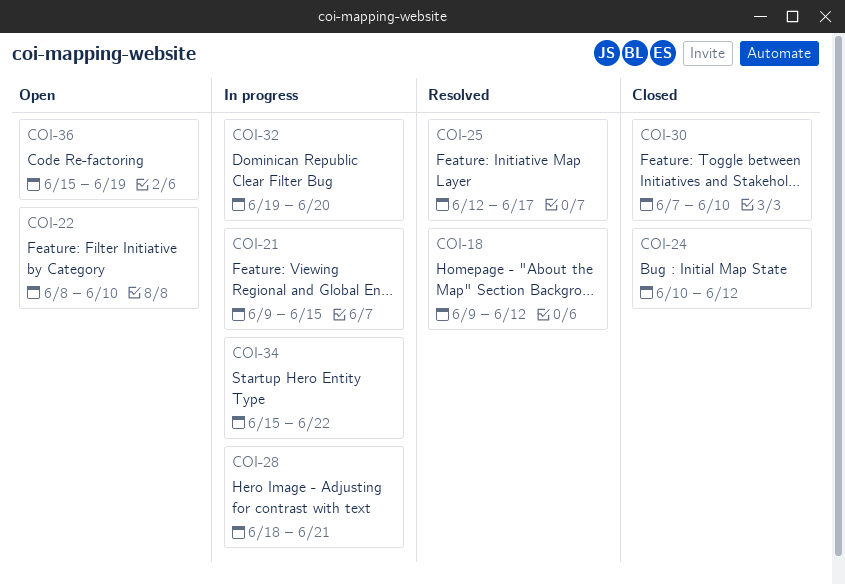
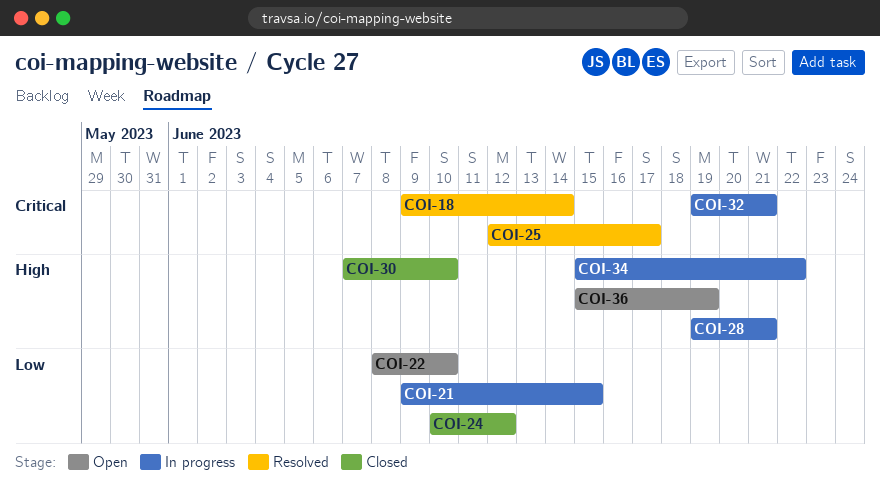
COI-18, due: Jun 12 -> Jun 14
COI-28, start: Jun 18 -> Jun 19
COI-32, due: Jun 20 -> Jun 21

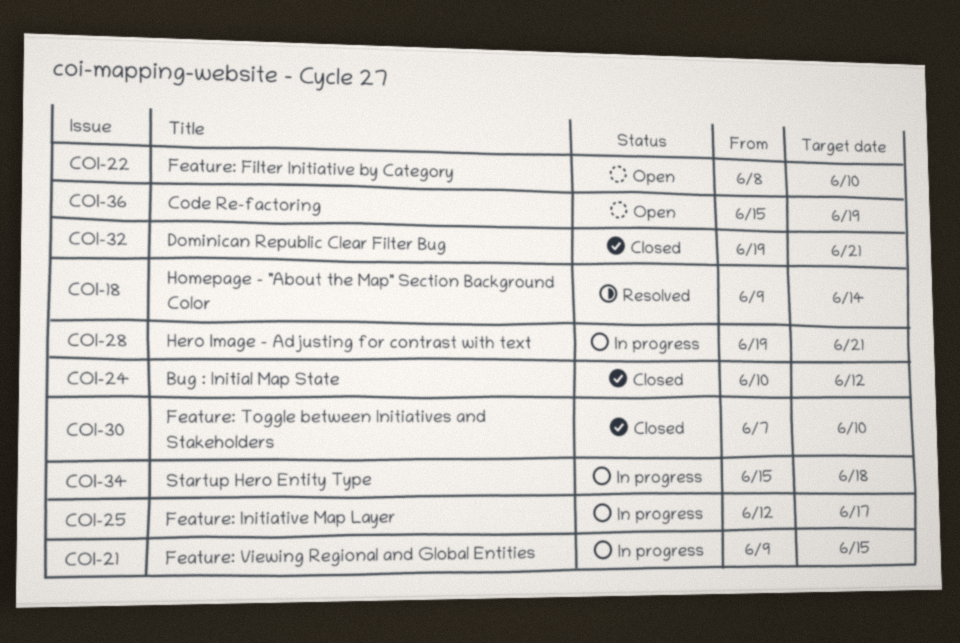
COI-25, status: Resolved -> In progress
COI-32, status: In progress -> Closed
COI-34, due: Jun 22 -> Jun 18

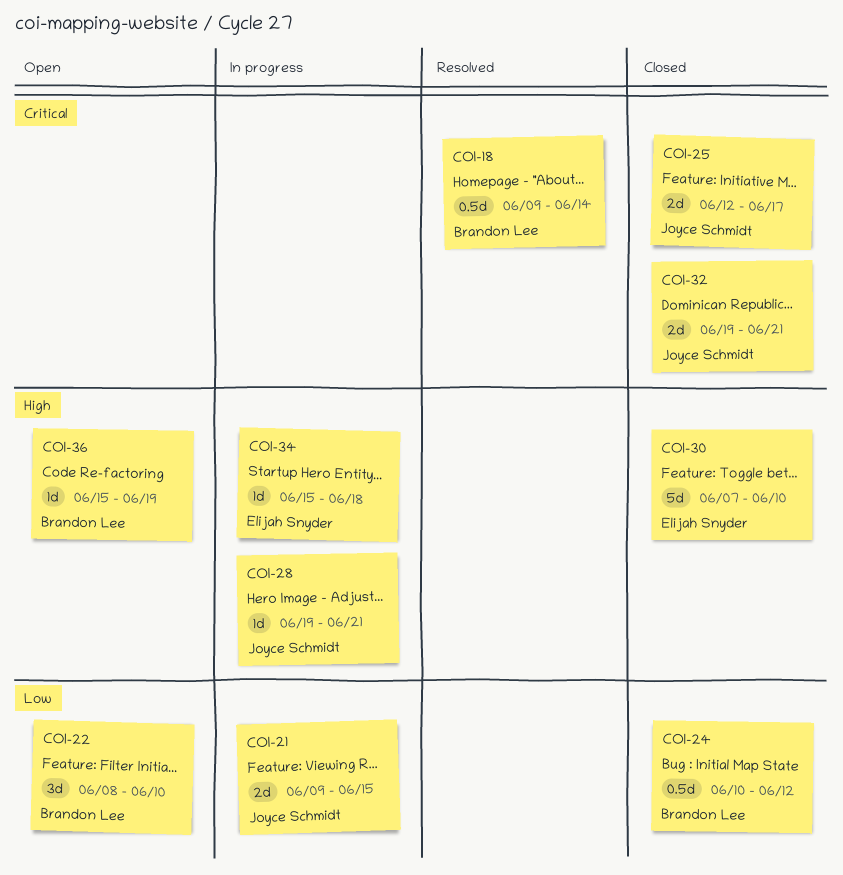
COI-25, status: In progress -> Closed

